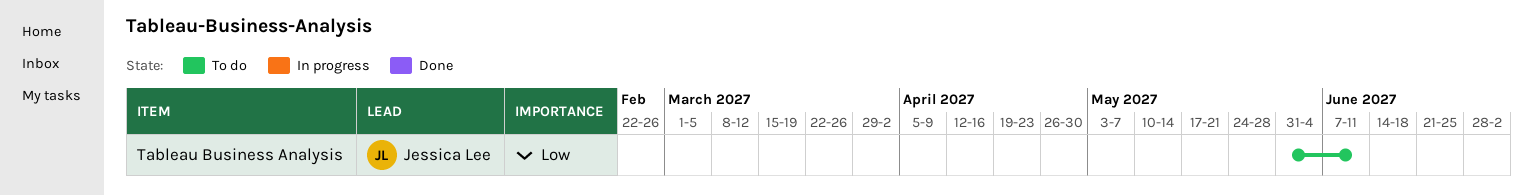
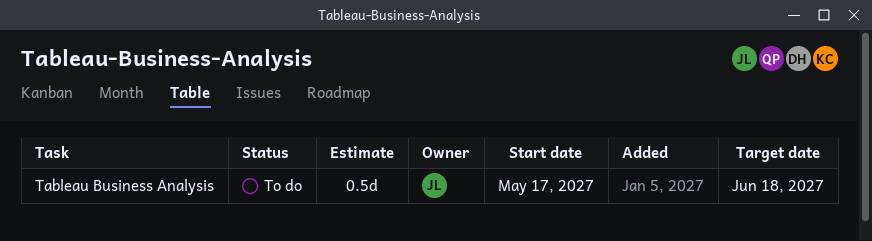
Tableau Business Analysis, start: May 31 -> May 17
Tableau Business Analysis, due: Jun 11 -> Jun 18

